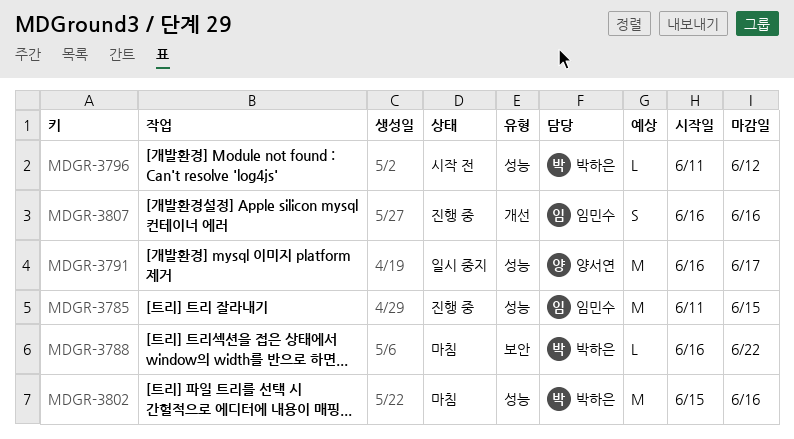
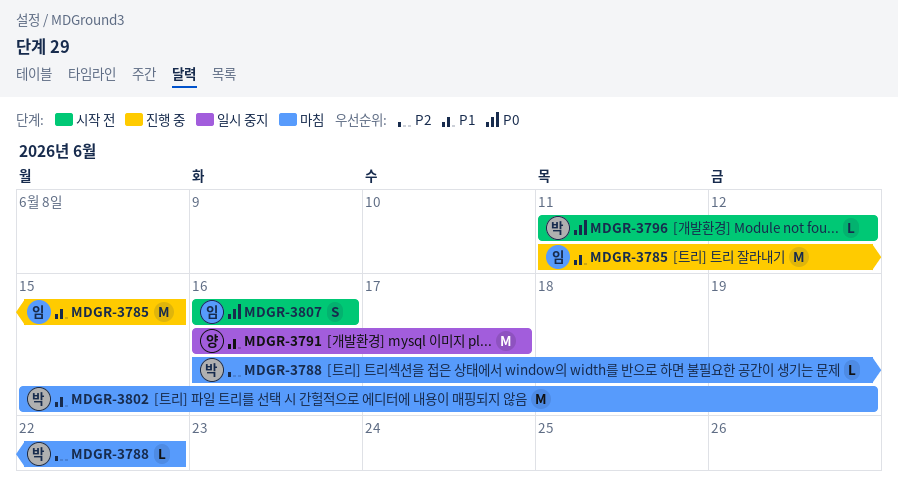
MDGR-3802, due: Jun 16 -> Jun 19
MDGR-3807, status: 진행 중 -> 시작 전

